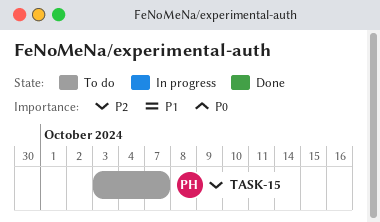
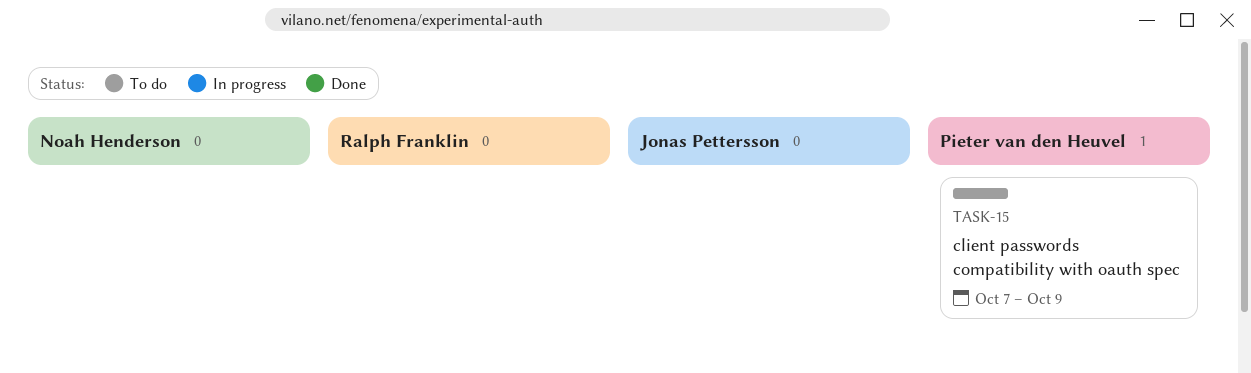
TASK-15, start: Oct 3 -> Oct 7
TASK-15, due: Oct 7 -> Oct 9

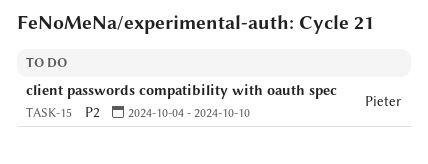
TASK-15, start: Oct 7 -> Oct 4
TASK-15, due: Oct 9 -> Oct 10

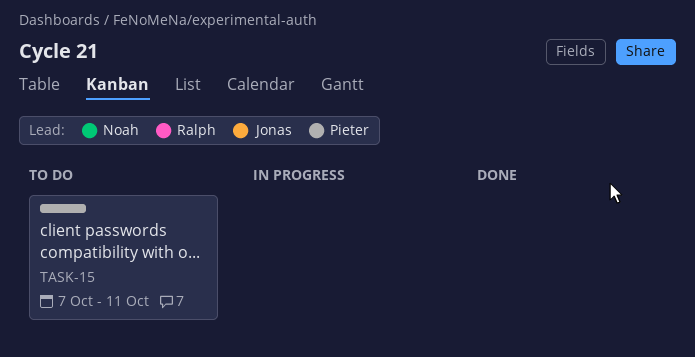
TASK-15, start: Oct 4 -> Oct 7
TASK-15, due: Oct 10 -> Oct 11

